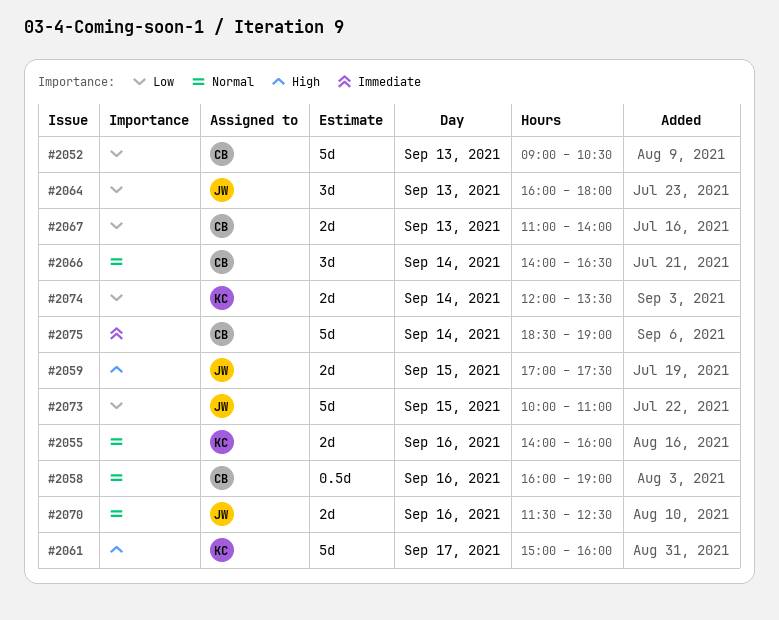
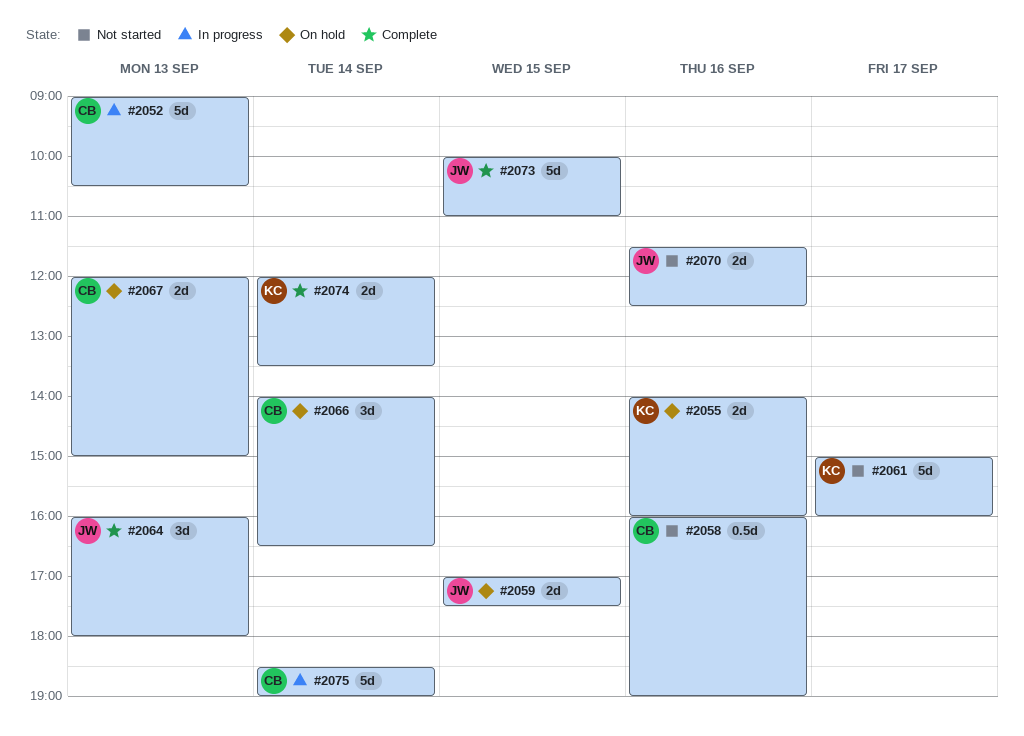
#2067, begins: 11:00 -> 12:00
#2067, ends: 14:00 -> 15:00

